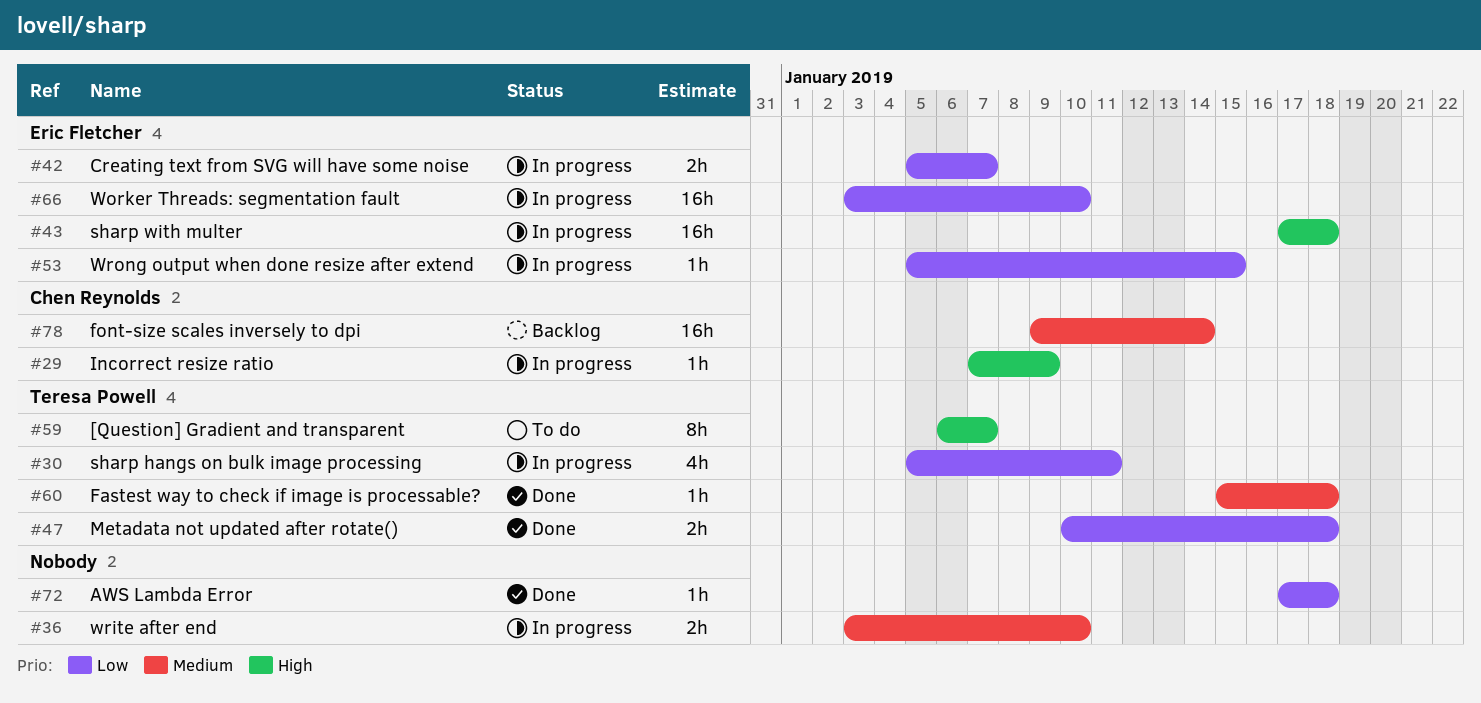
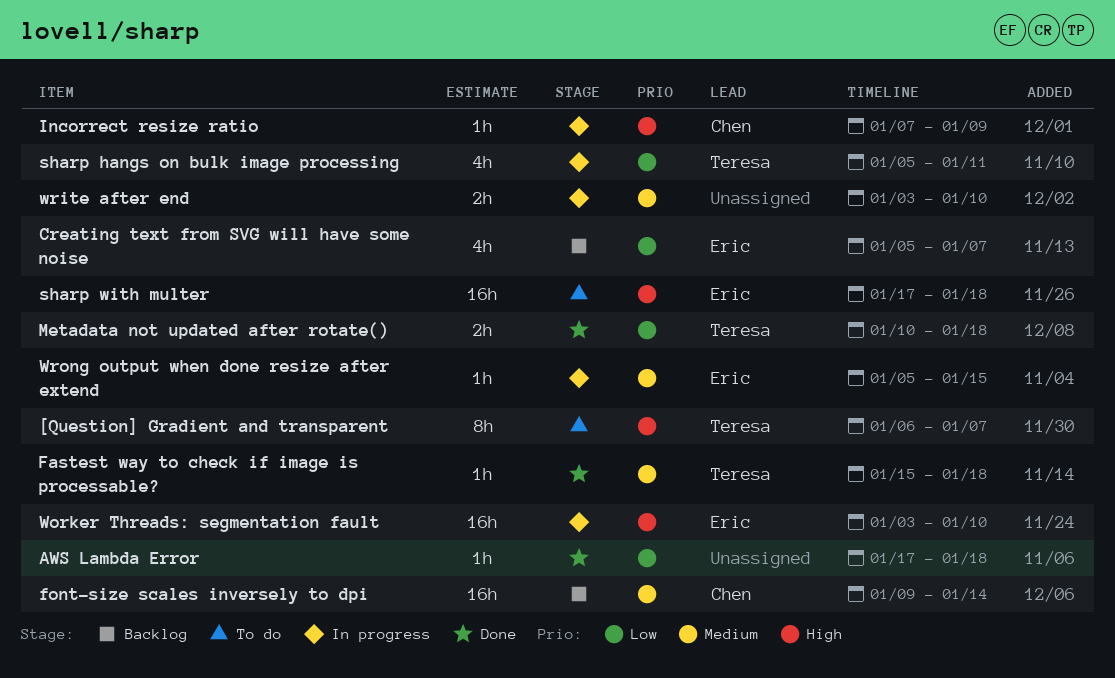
Creating text from SVG will have some noise, status: In progress -> Backlog
Creating text from SVG will have some noise, estimate: 2h -> 4h
sharp with multer, status: In progress -> To do
Worker Threads: segmentation fault, priority: Low -> High
Wrong output when done resize after extend, priority: Low -> Medium

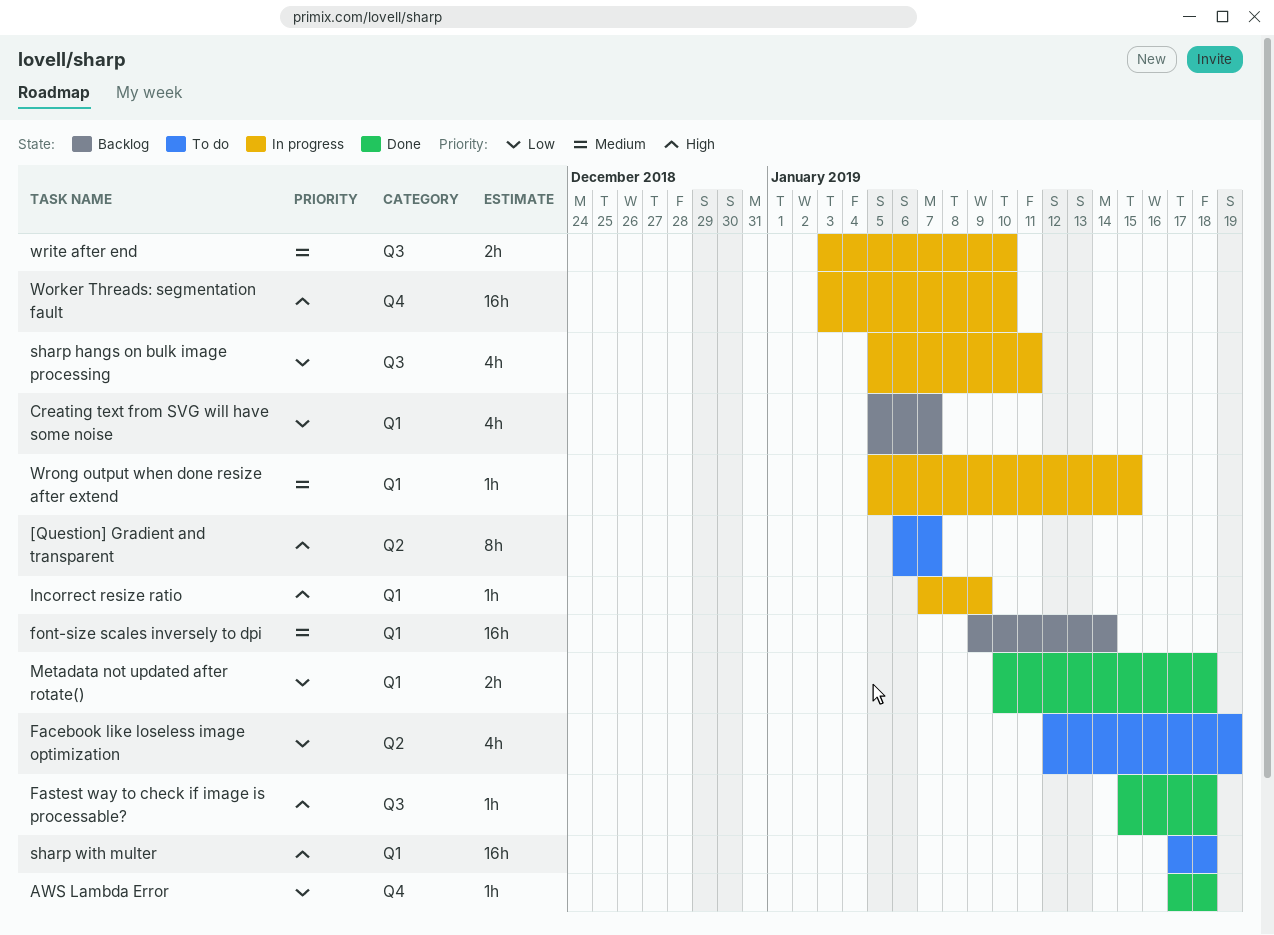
Facebook like loseless image optimization: none -> present
Fastest way to check if image is processable?, priority: Medium -> High

